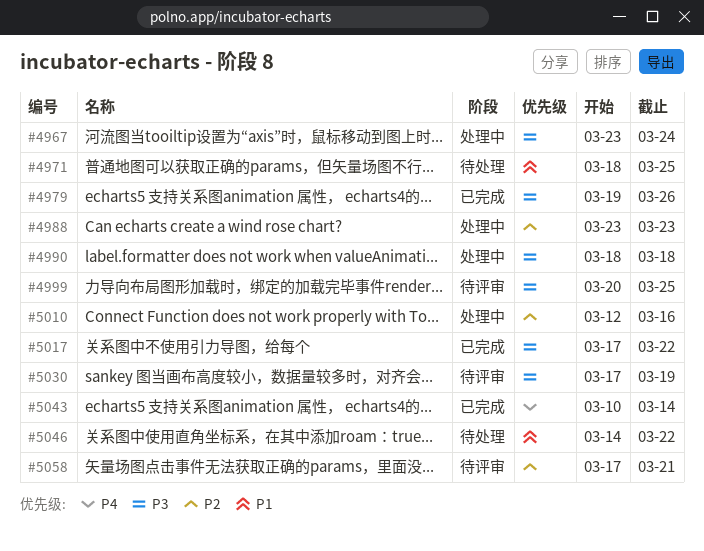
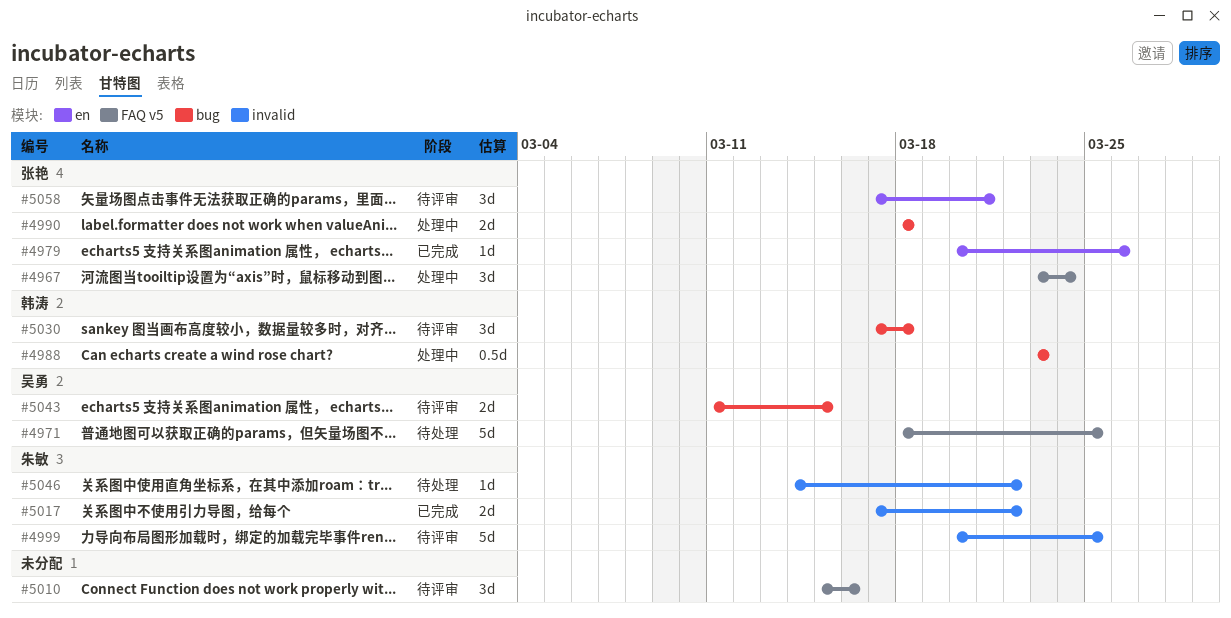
#4979, start: Mar 19 -> Mar 20
#5010, status: 处理中 -> 待评审
#5010, start: Mar 12 -> Mar 15
#5030, due: Mar 19 -> Mar 18
#5043, status: 已完成 -> 待评审
#5043, start: Mar 10 -> Mar 11
#5043, due: Mar 14 -> Mar 15

